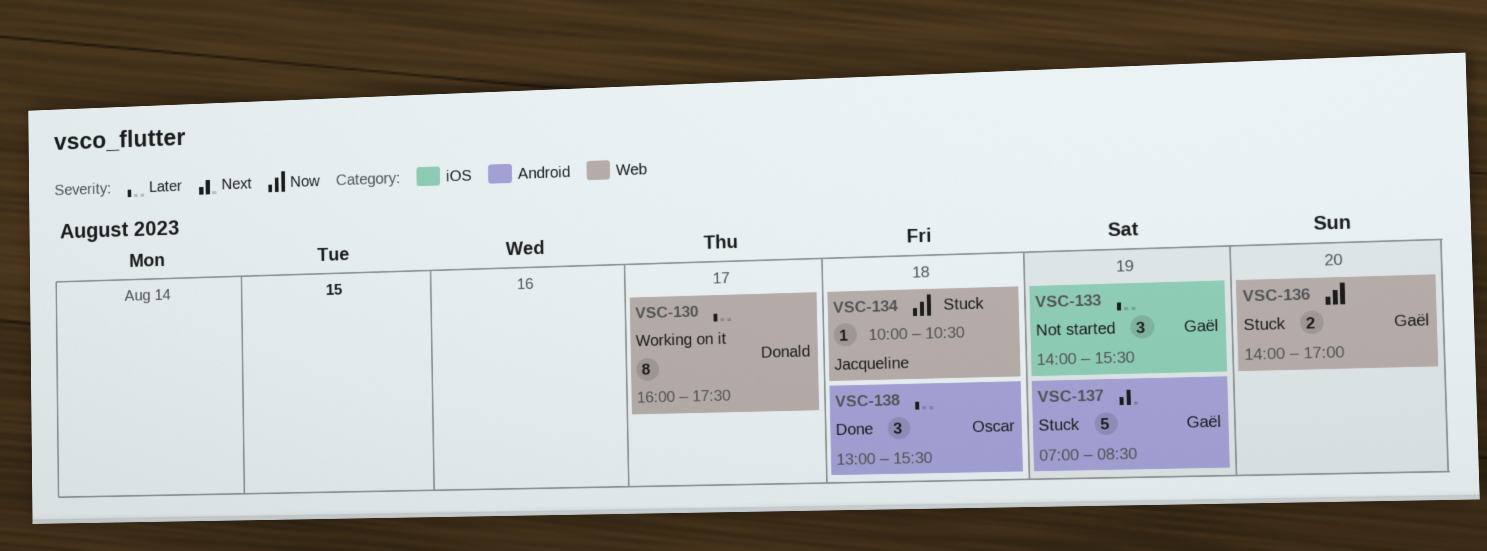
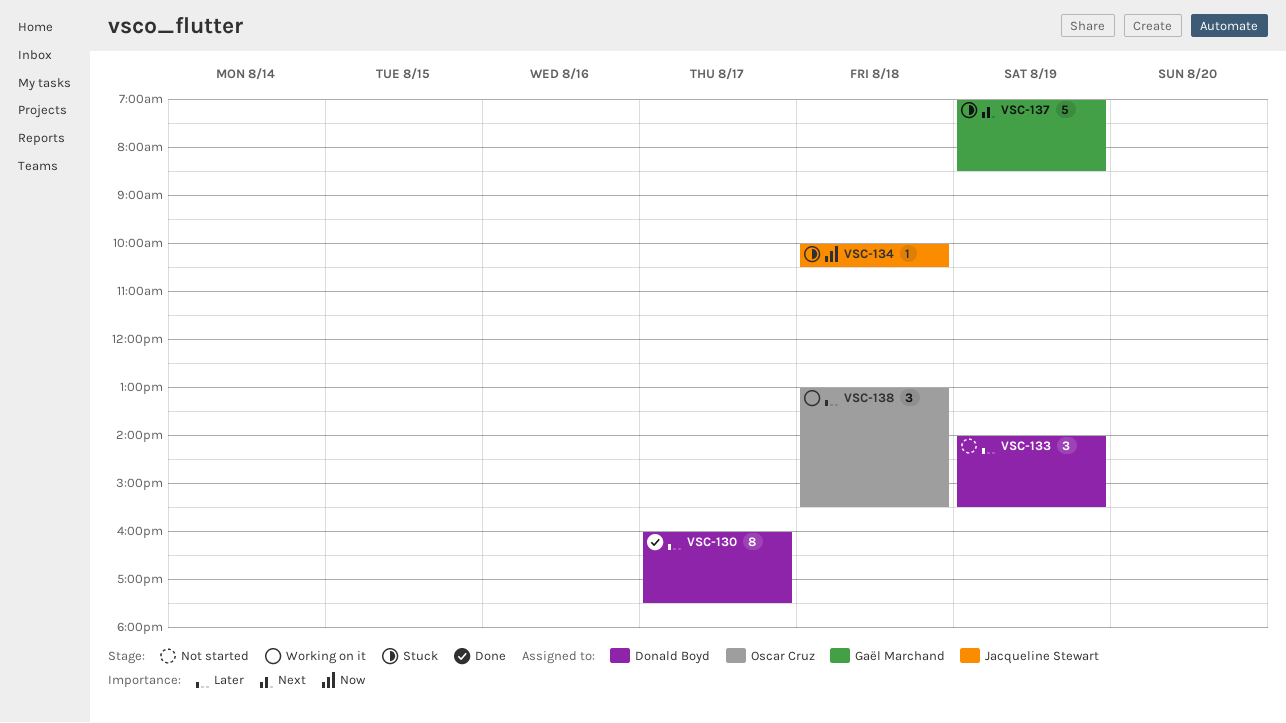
VSC-130, status: Working on it -> Done
VSC-133, owner: Gaël Marchand -> Donald Boyd
VSC-136: present -> none
VSC-138, status: Done -> Working on it

